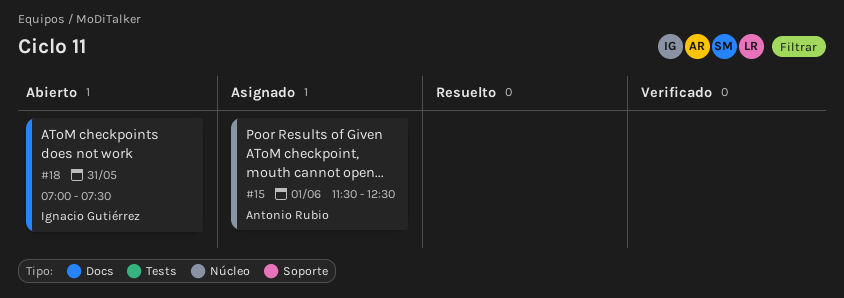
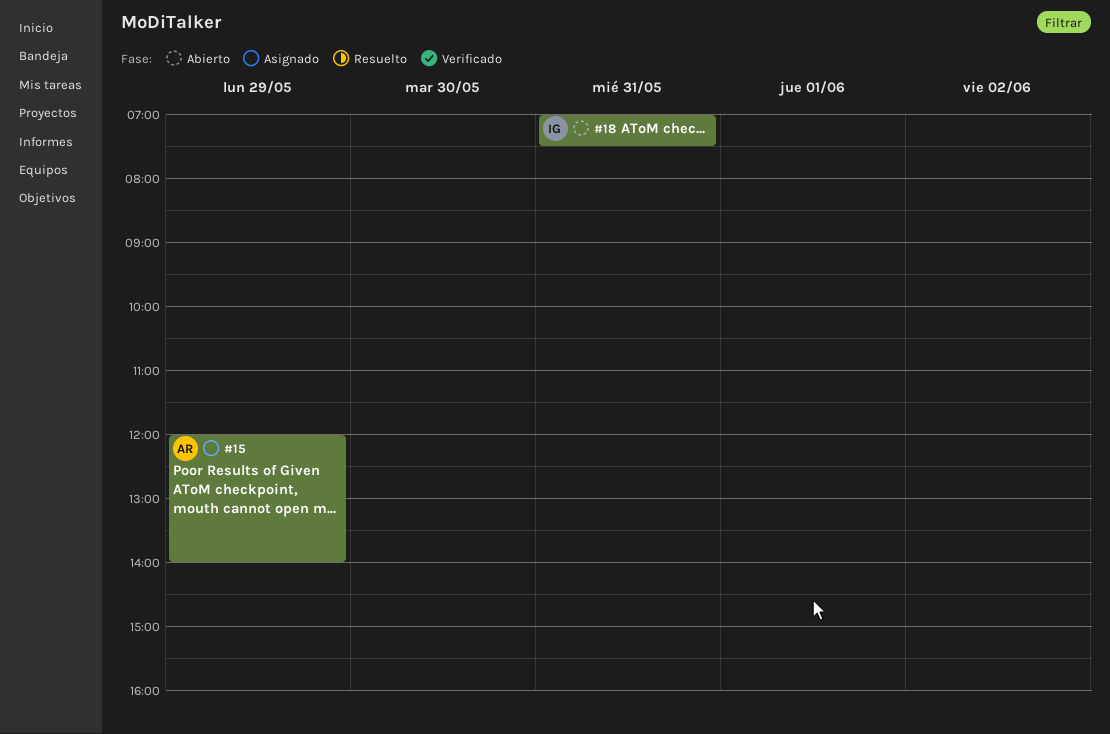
#15, day: Jun 1 -> May 29
#15, begins: 11:30 -> 12:00
#15, ends: 12:30 -> 14:00

